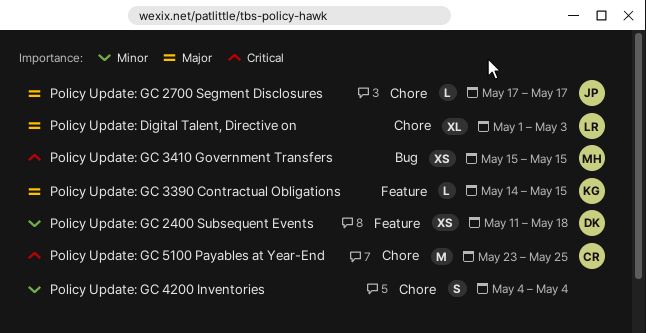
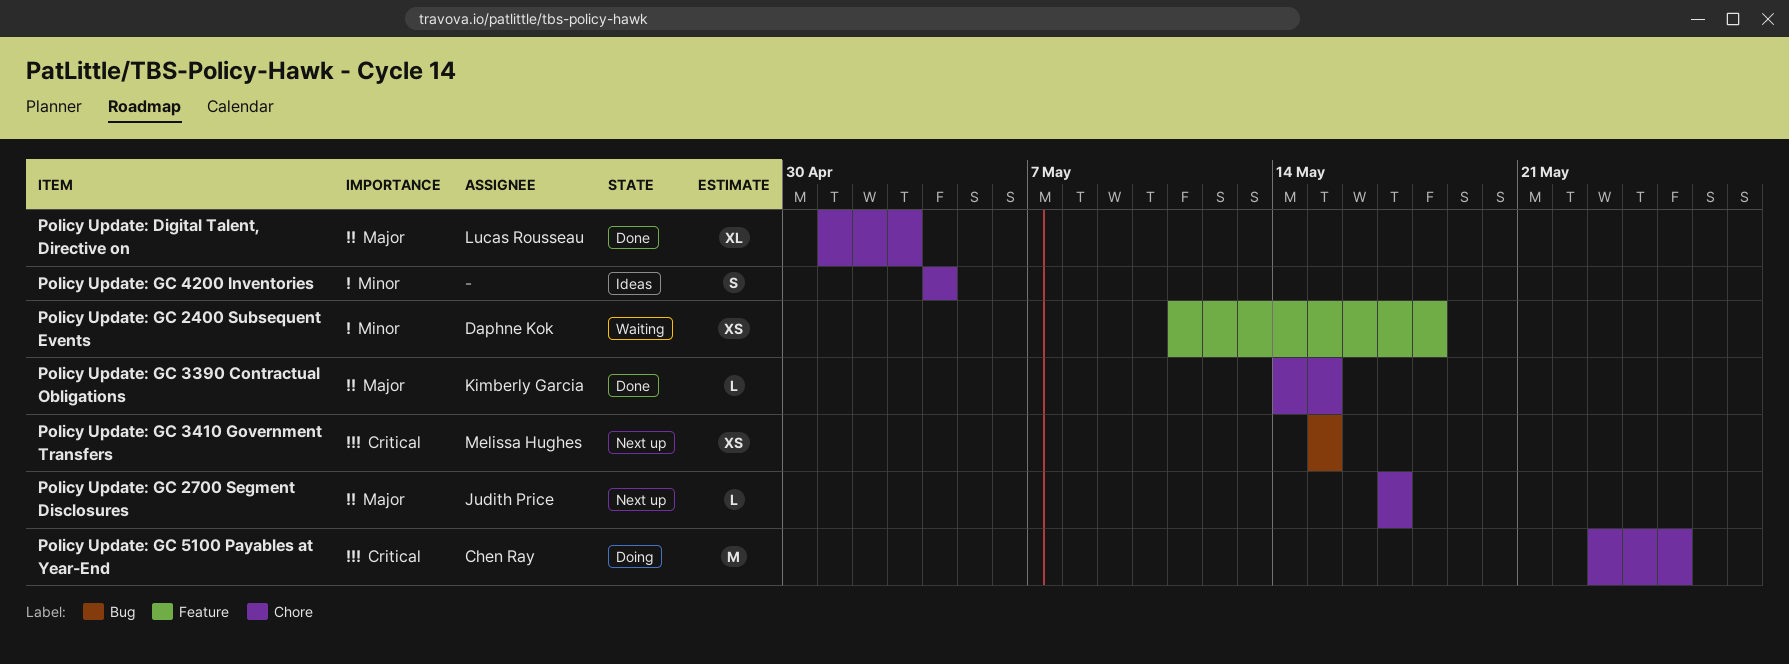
Policy Update: GC 3390 Contractual Obligations, label: Feature -> Chore

